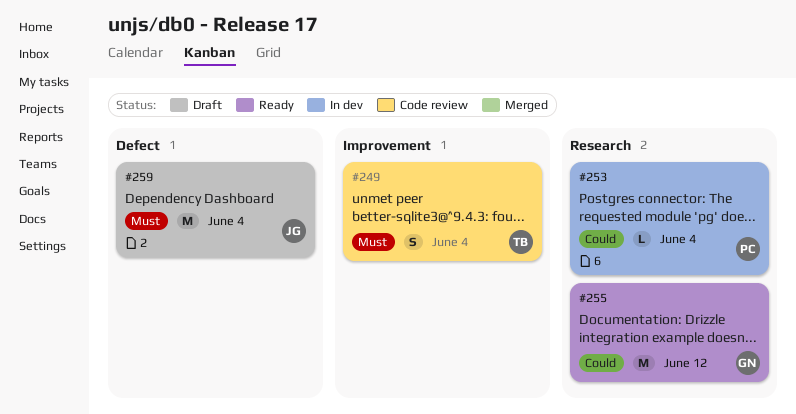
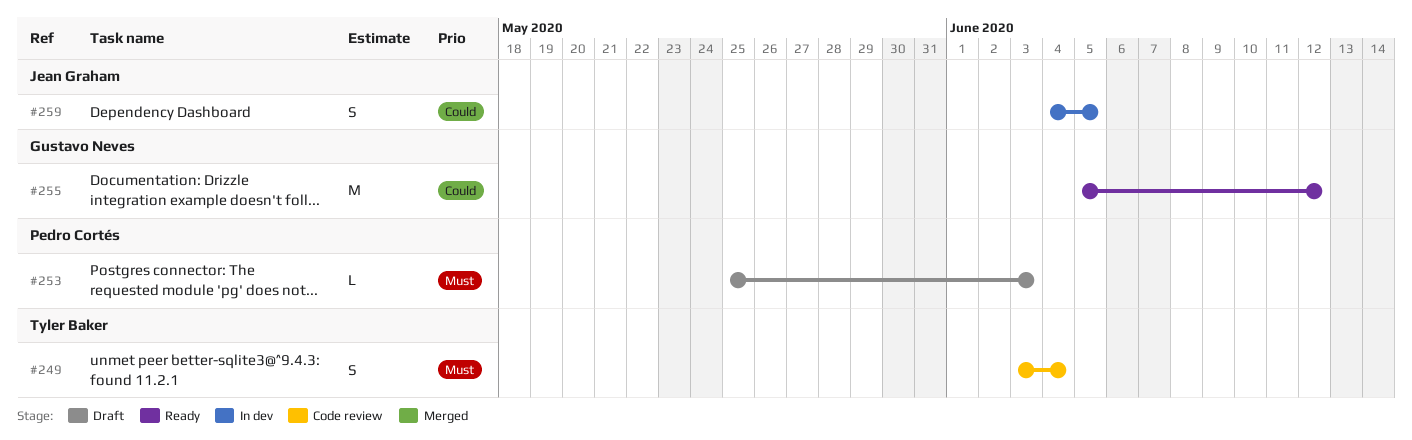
#253, status: In dev -> Draft
#253, priority: Could -> Must
#253, due: Jun 4 -> Jun 3
#259, status: Draft -> In dev
#259, priority: Must -> Could
#259, estimate: M -> S
#259, due: Jun 4 -> Jun 5

